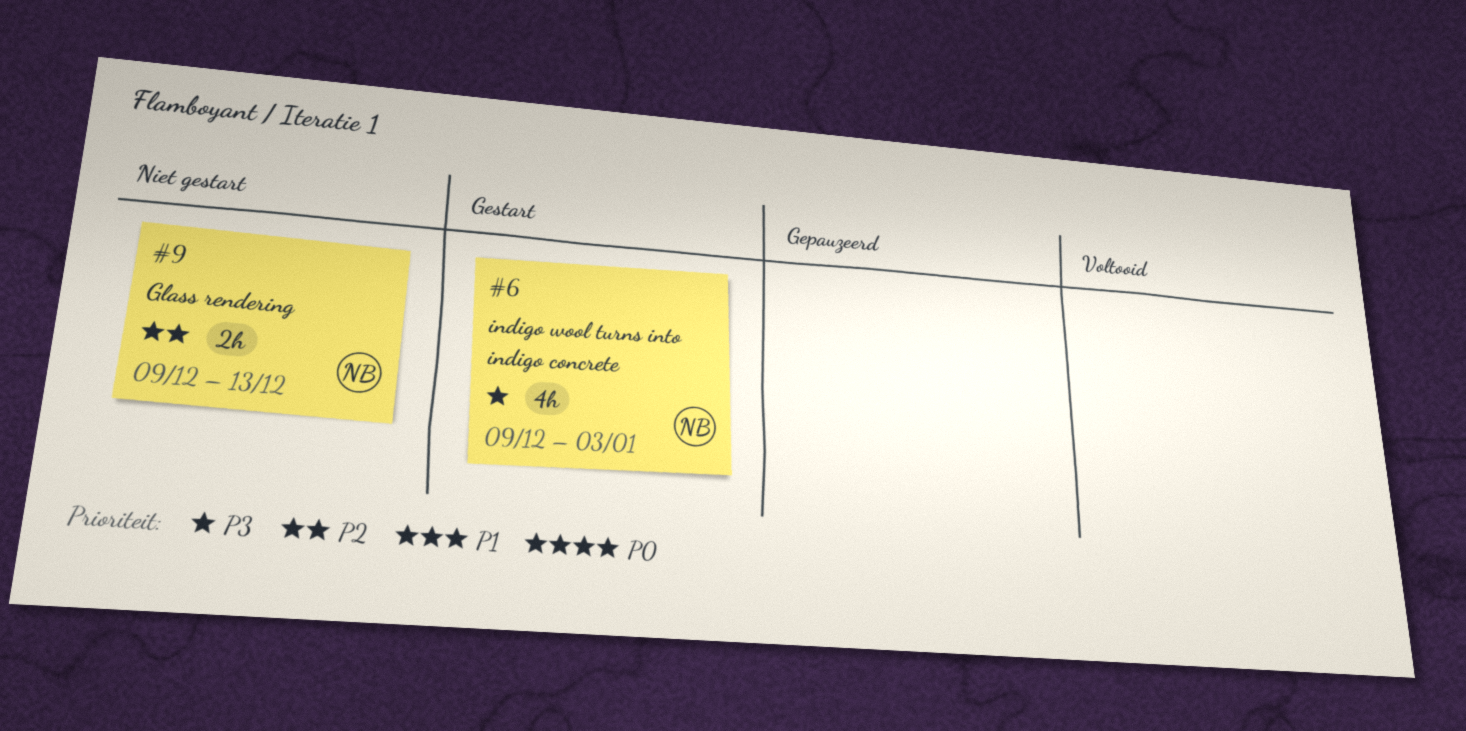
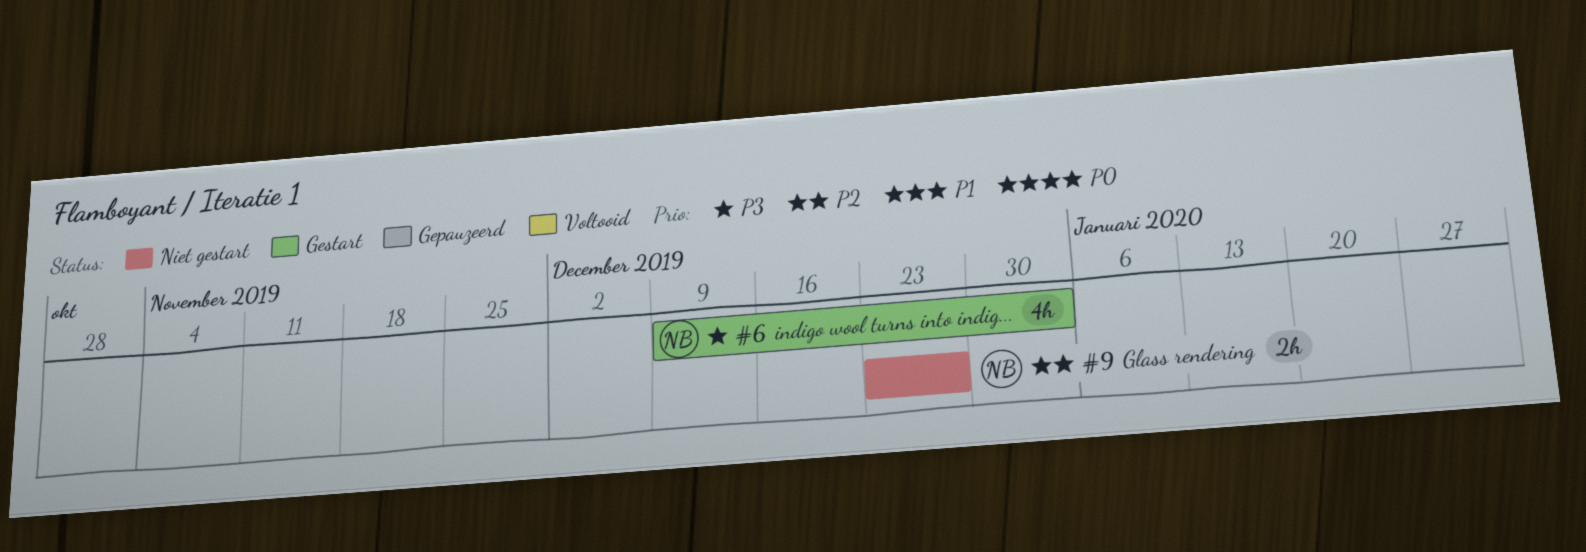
#9, start: Dec 9 -> Dec 23
#9, due: Dec 13 -> Dec 27

